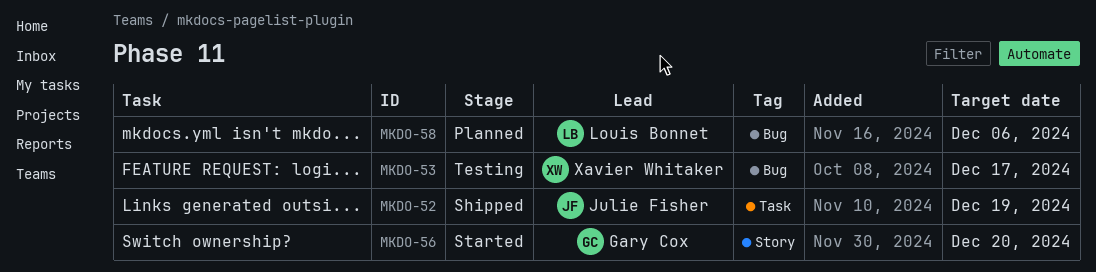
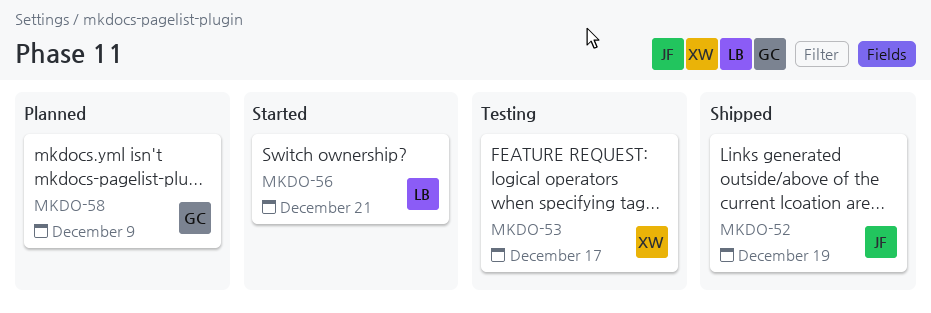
MKDO-56, owner: Gary Cox -> Louis Bonnet
MKDO-56, due: Dec 20 -> Dec 21
MKDO-58, owner: Louis Bonnet -> Gary Cox
MKDO-58, due: Dec 6 -> Dec 9

